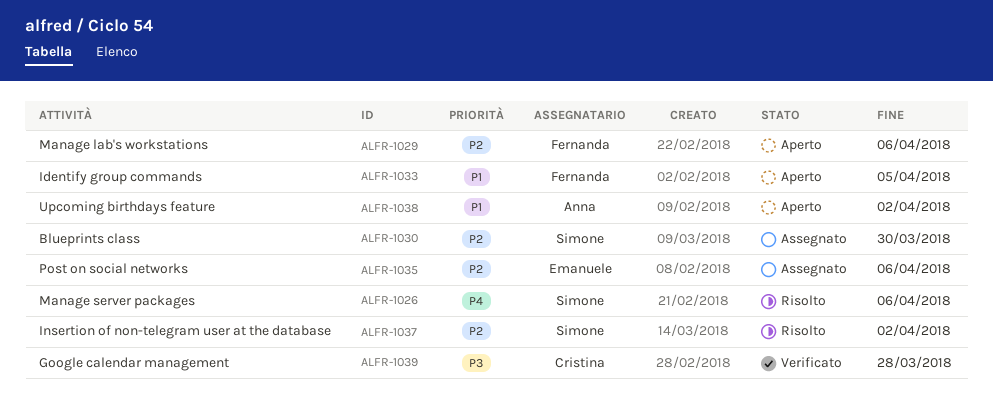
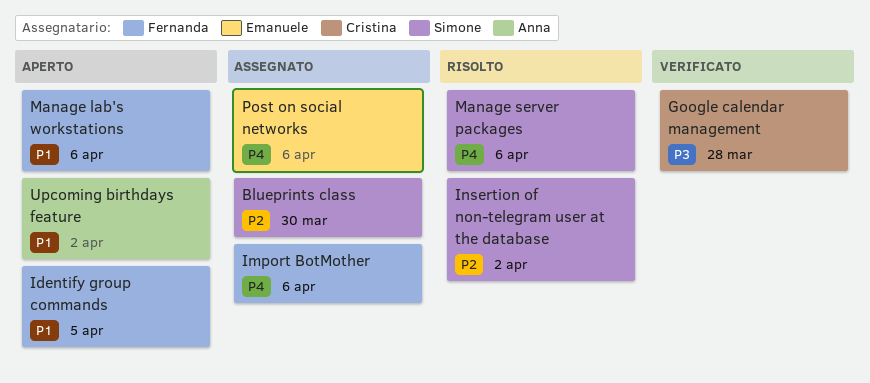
Import BotMother: none -> present
Manage lab's workstations, priority: P2 -> P1
Post on social networks, priority: P2 -> P4

